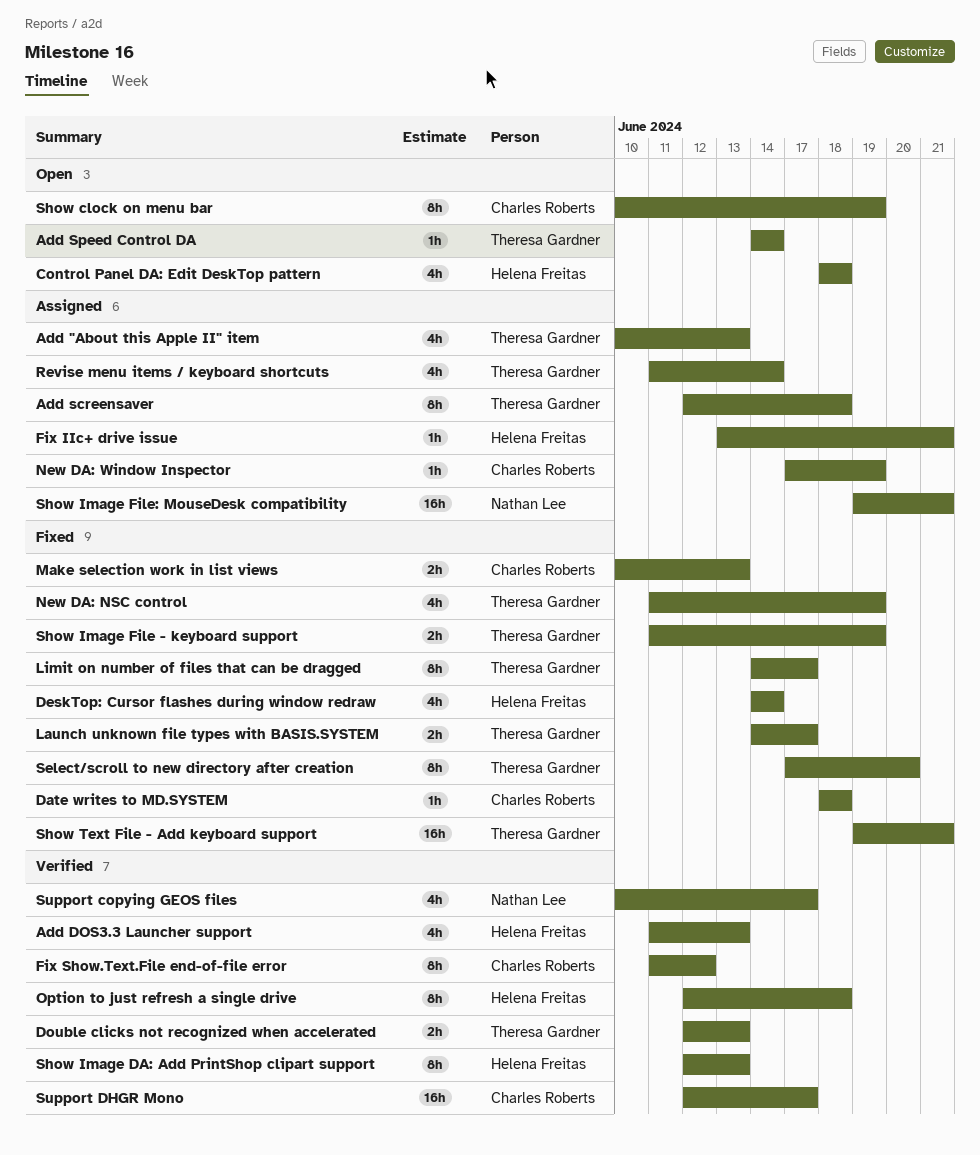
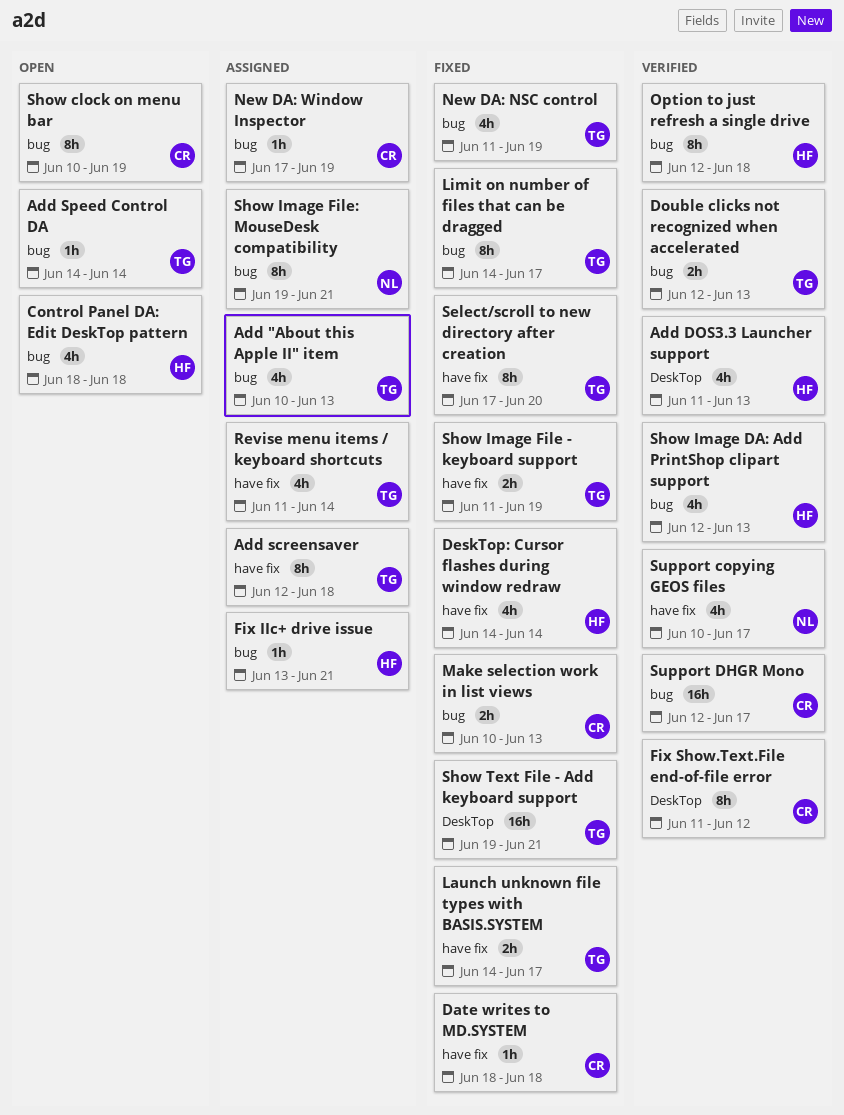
Show Image DA: Add PrintShop clipart support, estimate: 8h -> 4h
Show Image File: MouseDesk compatibility, estimate: 16h -> 8h

